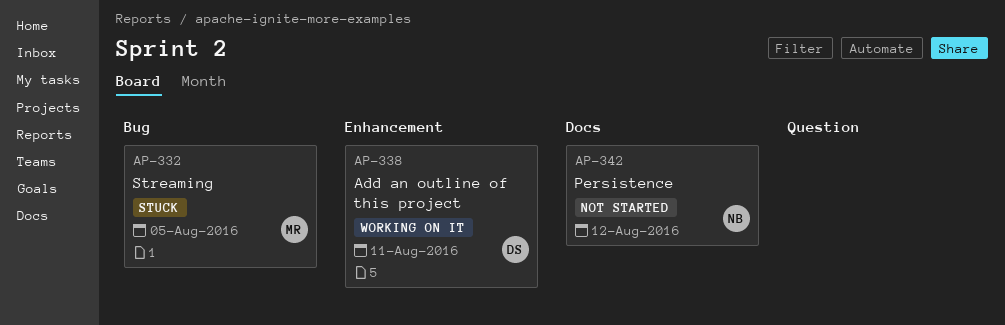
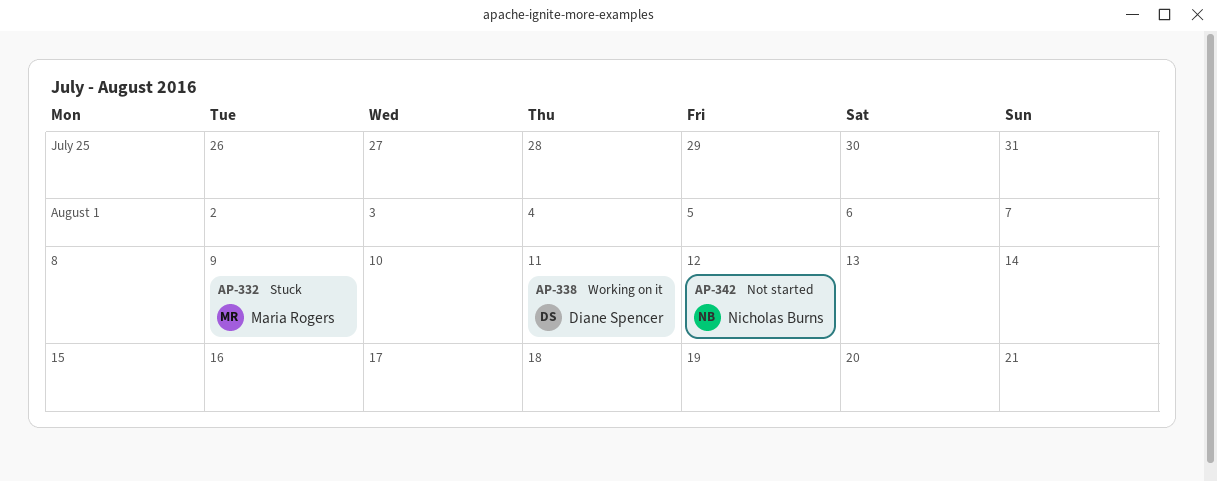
AP-332, due: Aug 5 -> Aug 9

